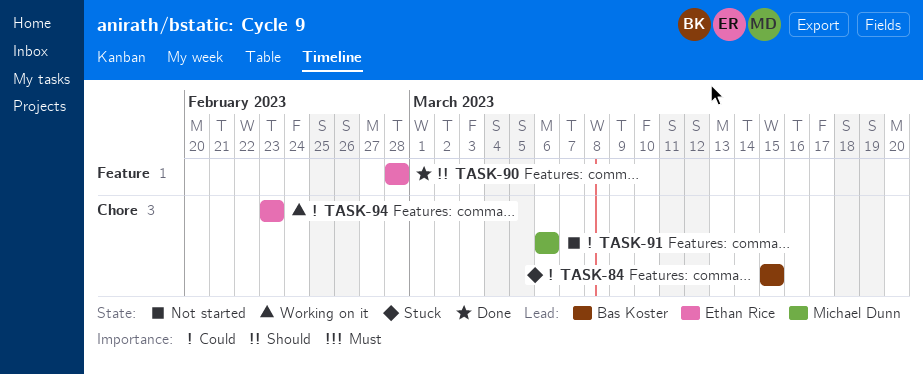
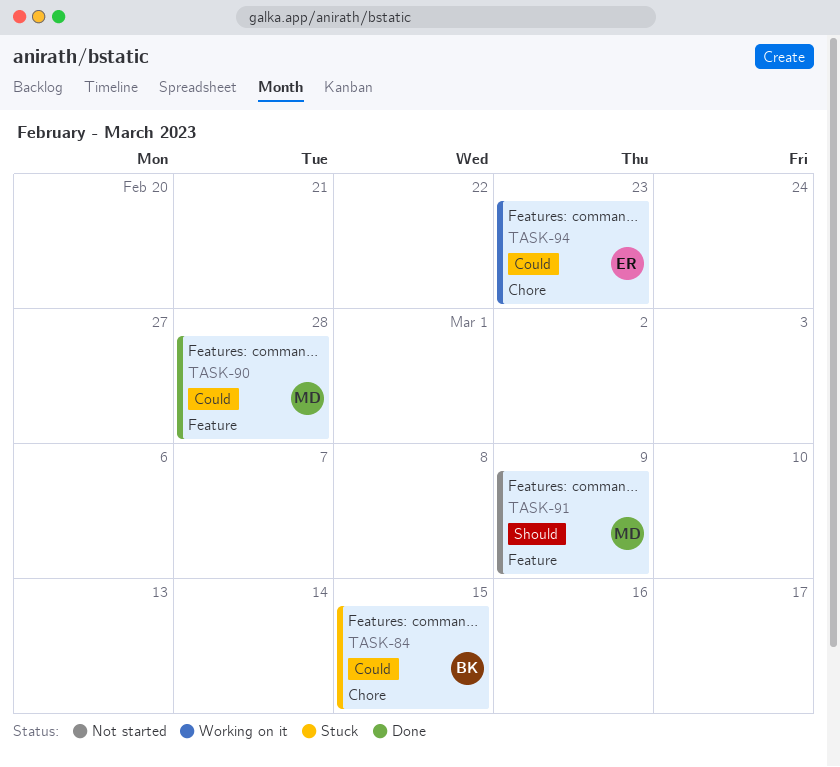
TASK-90, owner: Ethan Rice -> Michael Dunn
TASK-90, priority: Should -> Could
TASK-91, priority: Could -> Should
TASK-91, label: Chore -> Feature
TASK-91, due: Mar 6 -> Mar 9

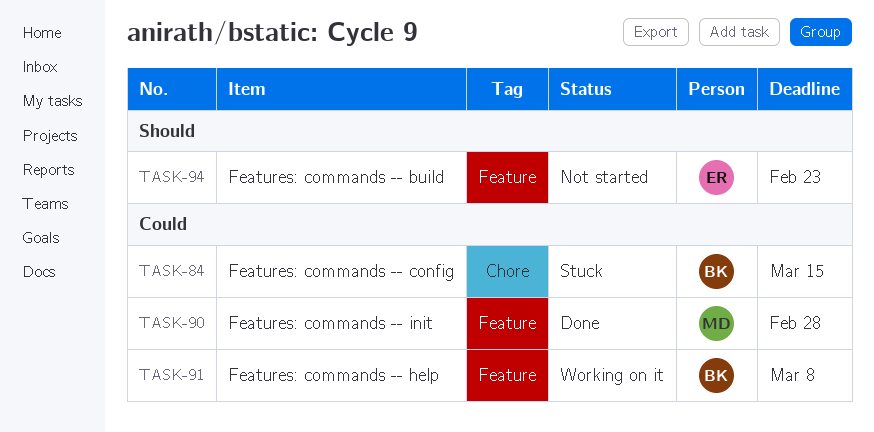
TASK-91, status: Not started -> Working on it
TASK-91, owner: MD -> BK
TASK-91, priority: Should -> Could
TASK-91, due: Mar 9 -> Mar 8
TASK-94, status: Working on it -> Not started
TASK-94, priority: Could -> Should
TASK-94, label: Chore -> Feature

